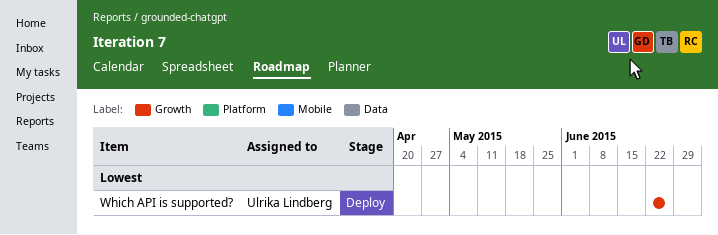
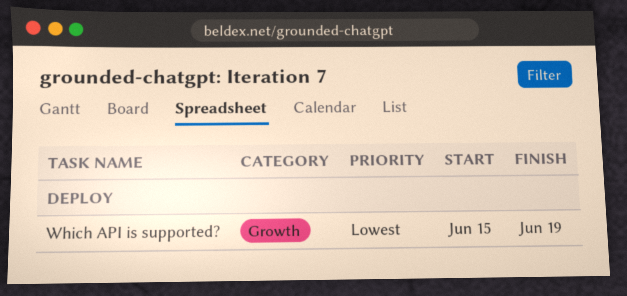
Which API is supported?, start: Jun 22 -> Jun 15
Which API is supported?, due: Jun 26 -> Jun 19

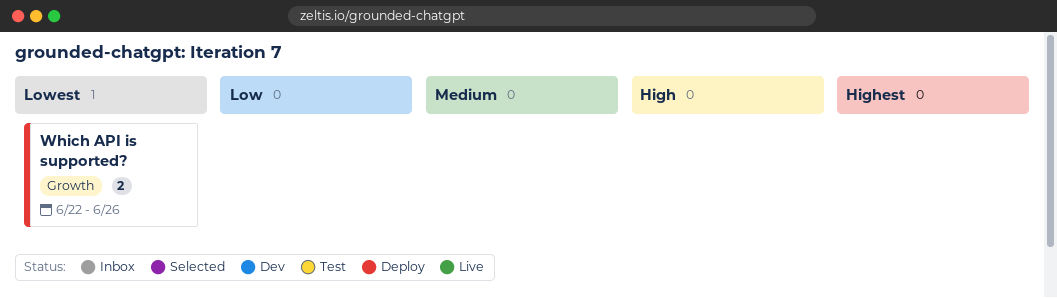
Which API is supported?, start: Jun 15 -> Jun 22
Which API is supported?, due: Jun 19 -> Jun 26

